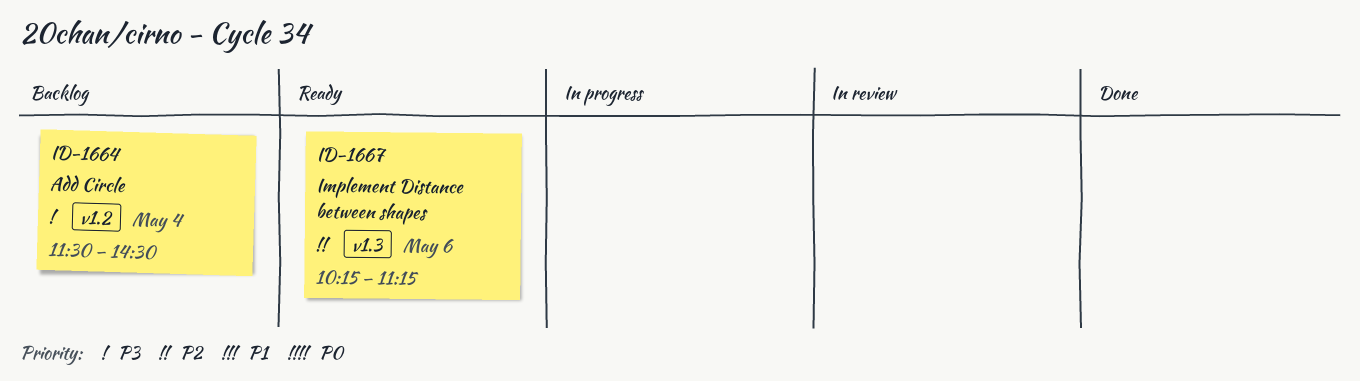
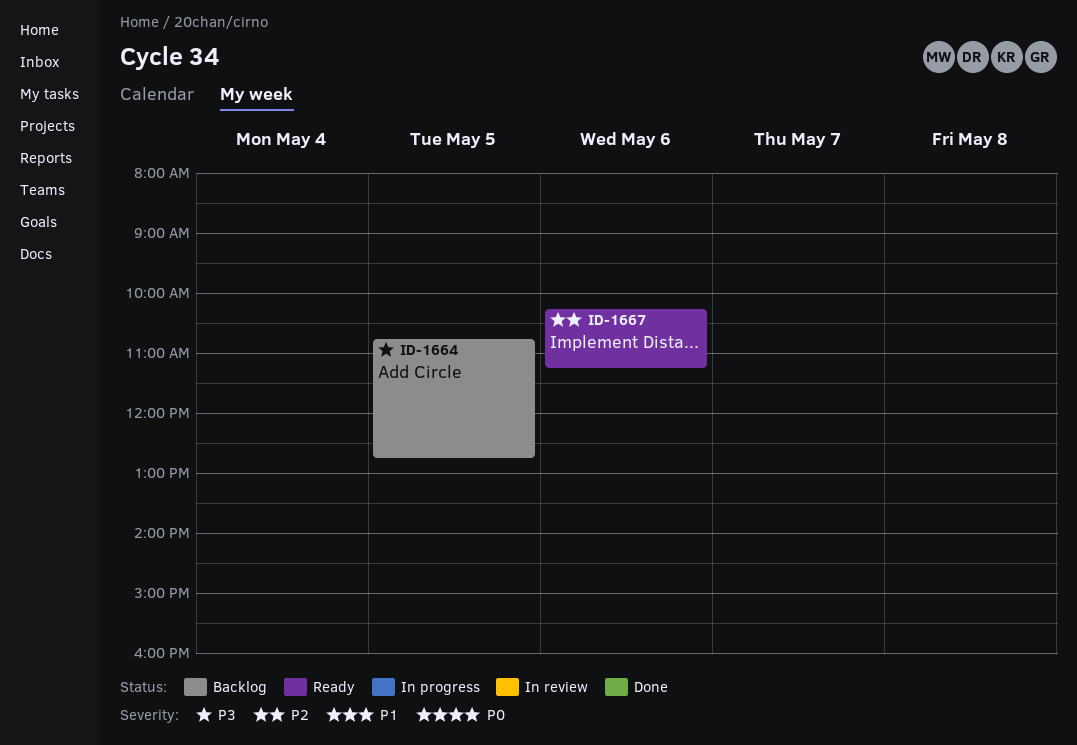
ID-1664, day: May 4 -> May 5
ID-1664, begins: 11:30 -> 10:45
ID-1664, ends: 14:30 -> 12:45

